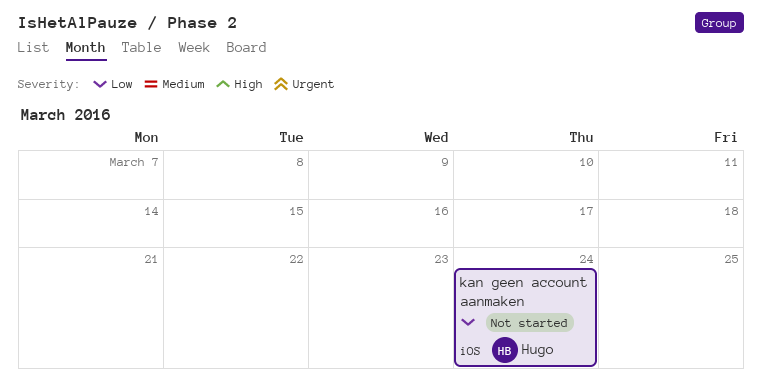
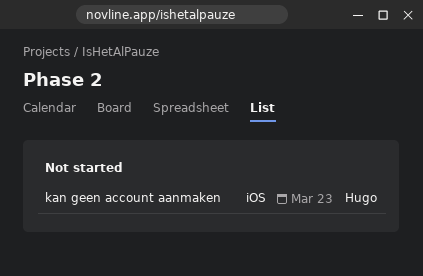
kan geen account aanmaken, due: Mar 24 -> Mar 23

